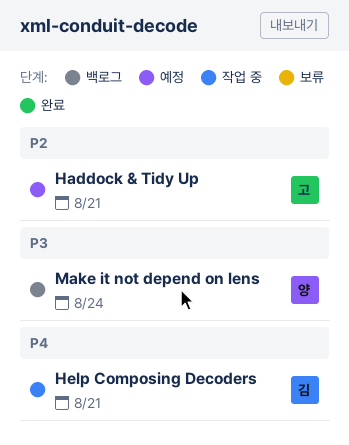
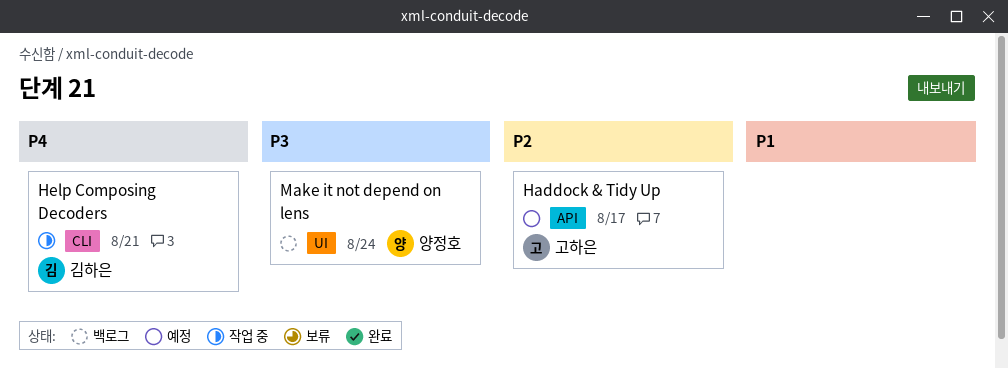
Haddock & Tidy Up, due: Aug 21 -> Aug 17

